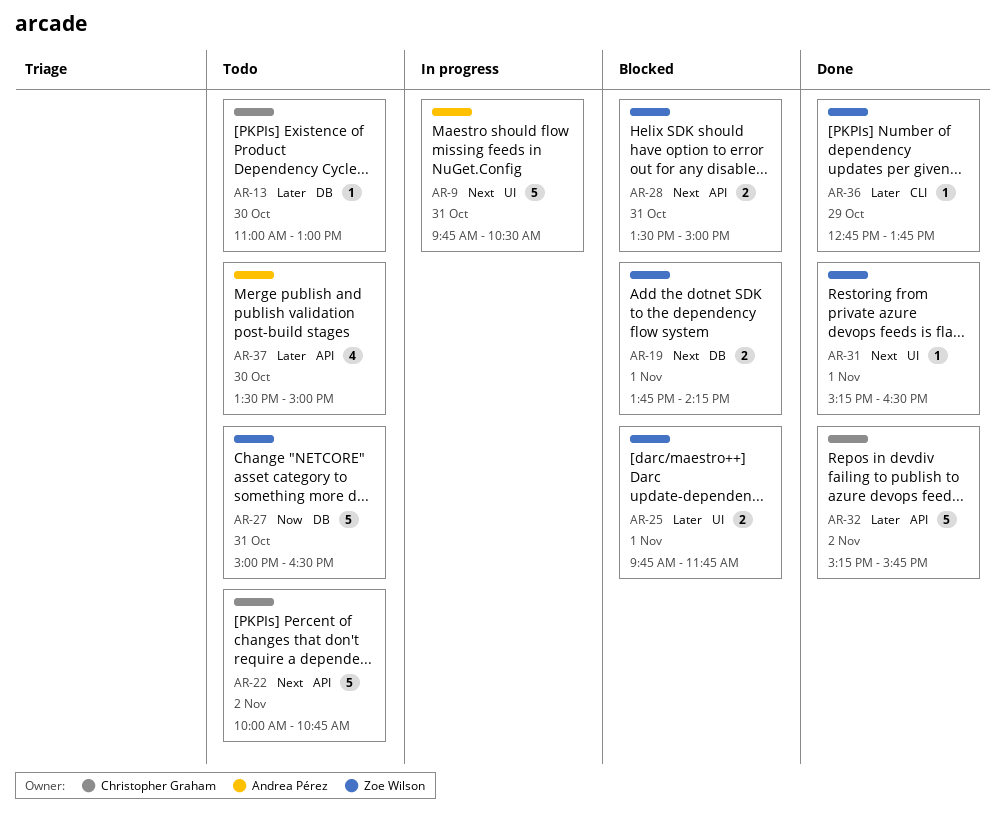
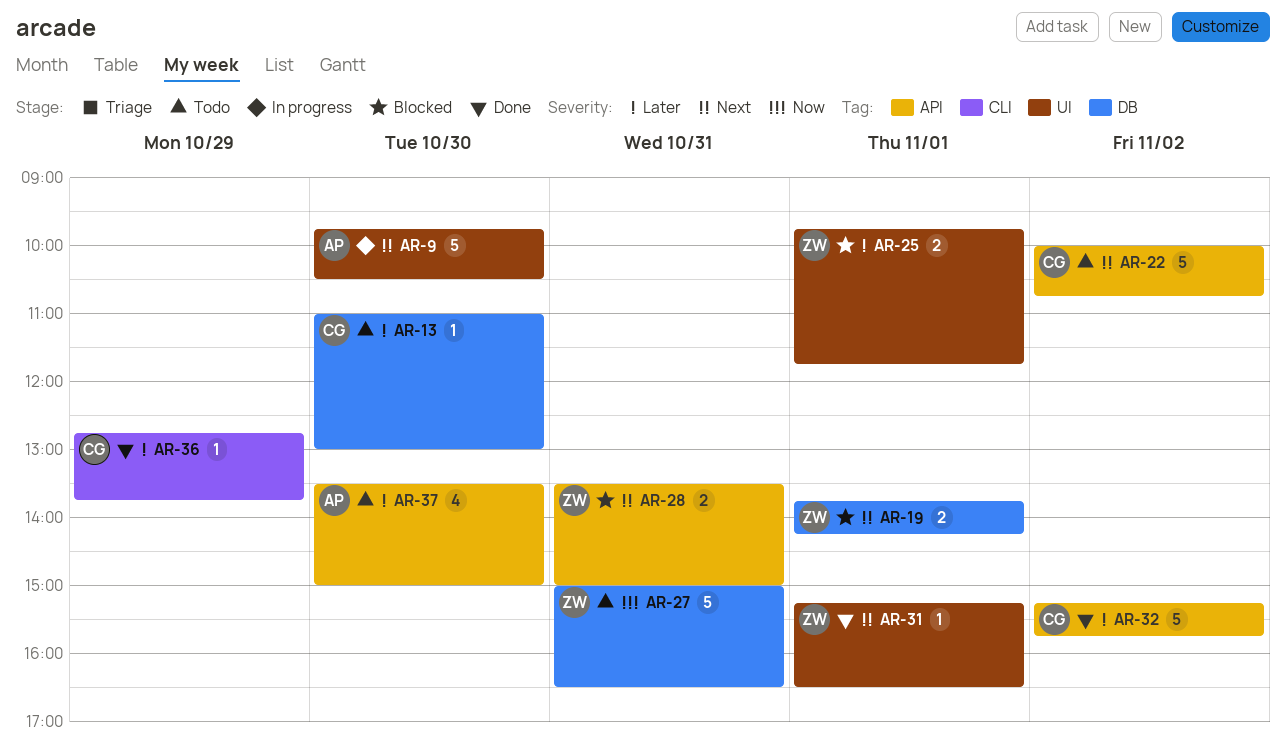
AR-9, day: Oct 31 -> Oct 30
AR-36, owner: Zoe Wilson -> Christopher Graham

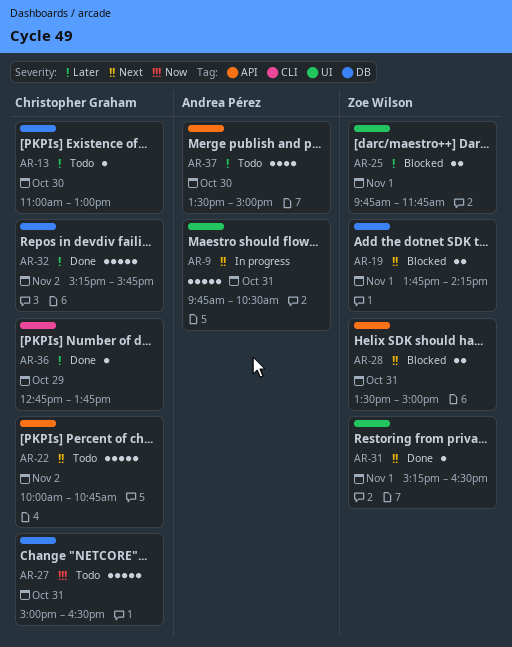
AR-9, day: Oct 30 -> Oct 31
AR-27, owner: Zoe Wilson -> Christopher Graham
AR-32, label: API -> DB

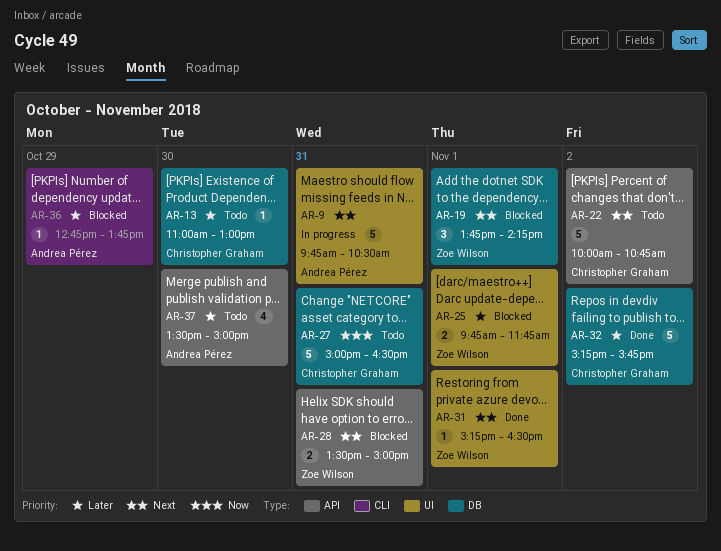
AR-19, estimate: 2 -> 3
AR-36, status: Done -> Blocked
AR-36, owner: Christopher Graham -> Andrea Pérez

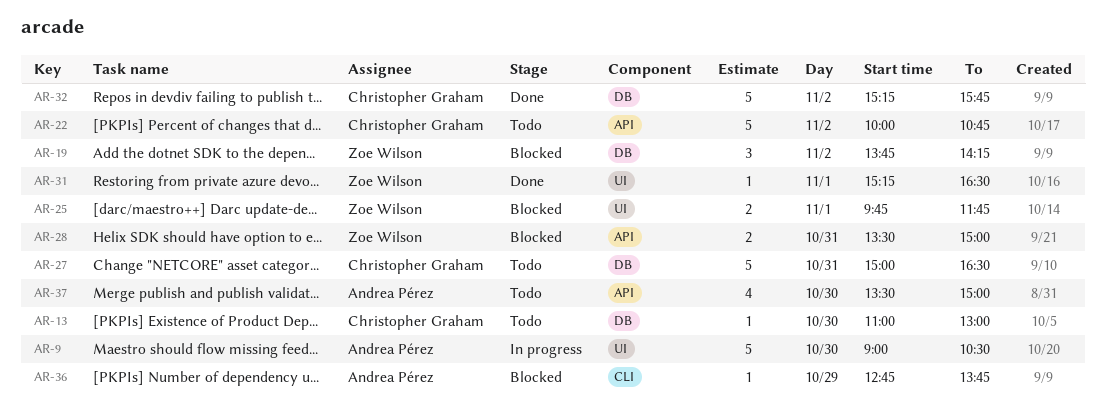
AR-9, day: Oct 31 -> Oct 30
AR-9, begins: 09:45 -> 09:00
AR-19, day: Nov 1 -> Nov 2

